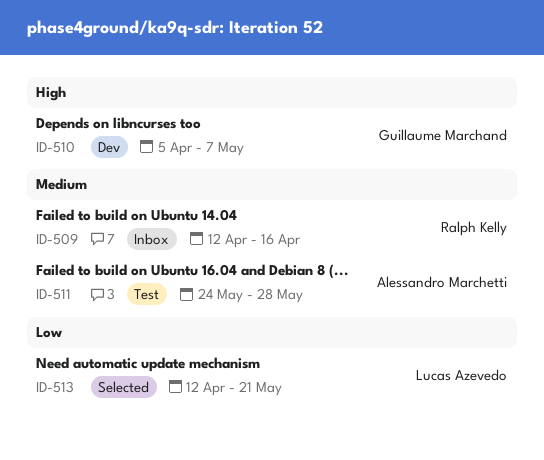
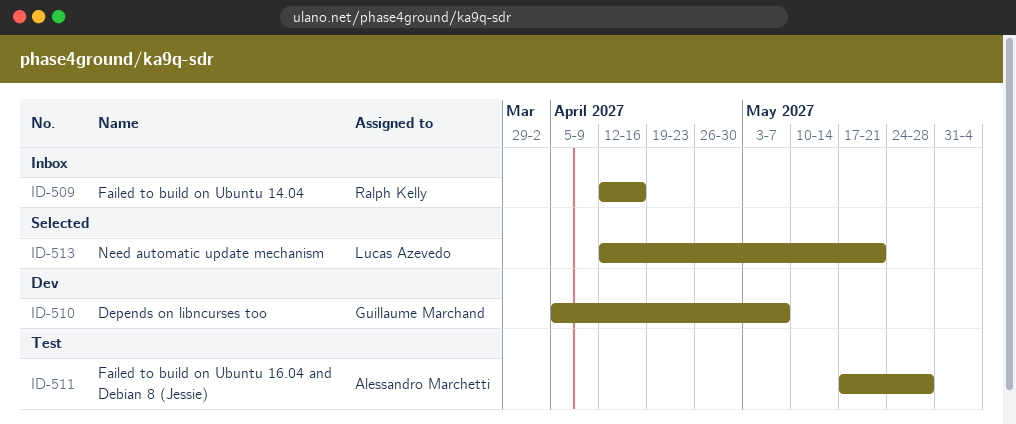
ID-511, start: May 24 -> May 17

